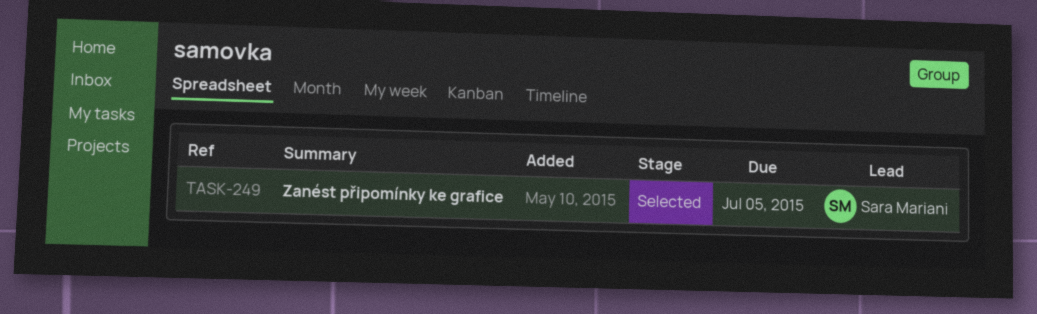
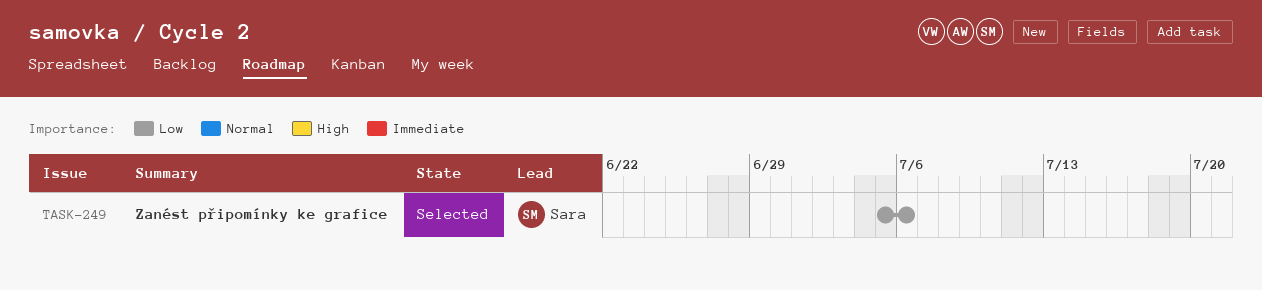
TASK-249, due: Jul 5 -> Jul 6

